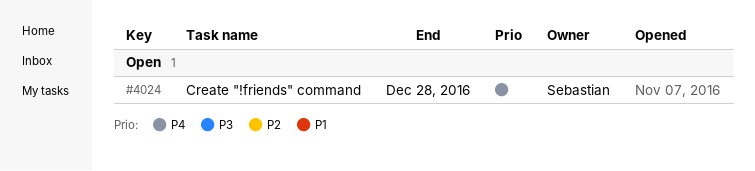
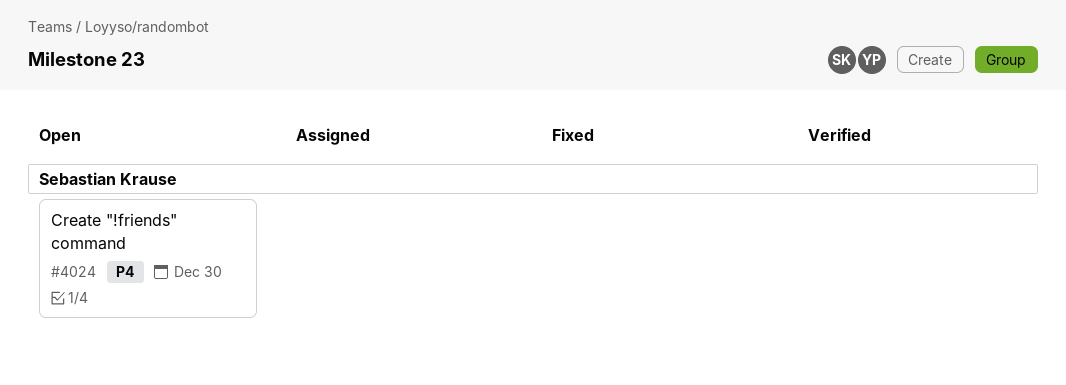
#4024, due: Dec 28 -> Dec 30

